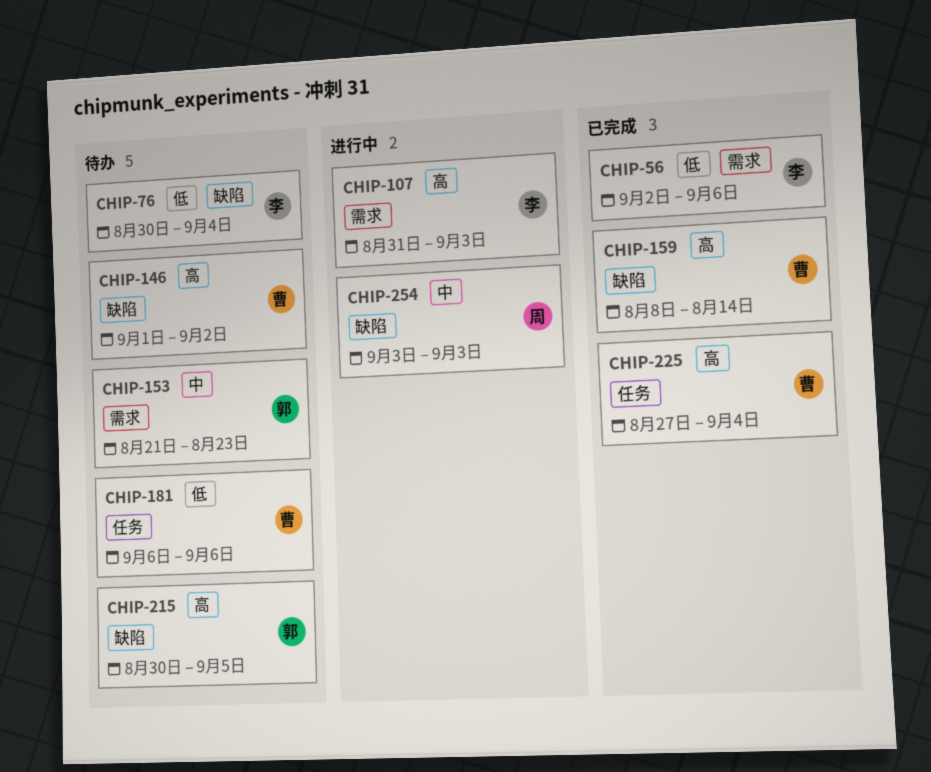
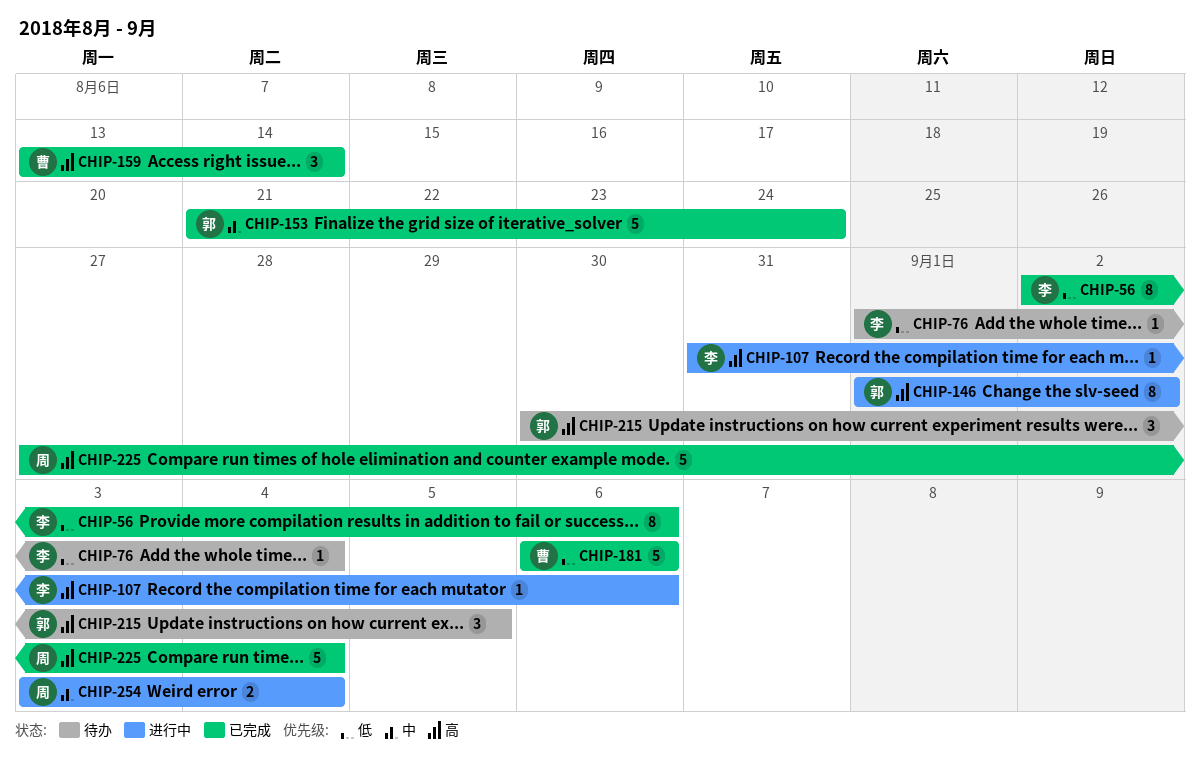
CHIP-76, start: Aug 30 -> Sep 1
CHIP-107, due: Sep 3 -> Sep 6
CHIP-146, status: 待办 -> 进行中
CHIP-146, owner: 曹 -> 郭
CHIP-153, status: 待办 -> 已完成
CHIP-153, due: Aug 23 -> Aug 24
CHIP-159, start: Aug 8 -> Aug 13
CHIP-181, status: 待办 -> 已完成
CHIP-225, owner: 曹 -> 周
CHIP-254, due: Sep 3 -> Sep 4

